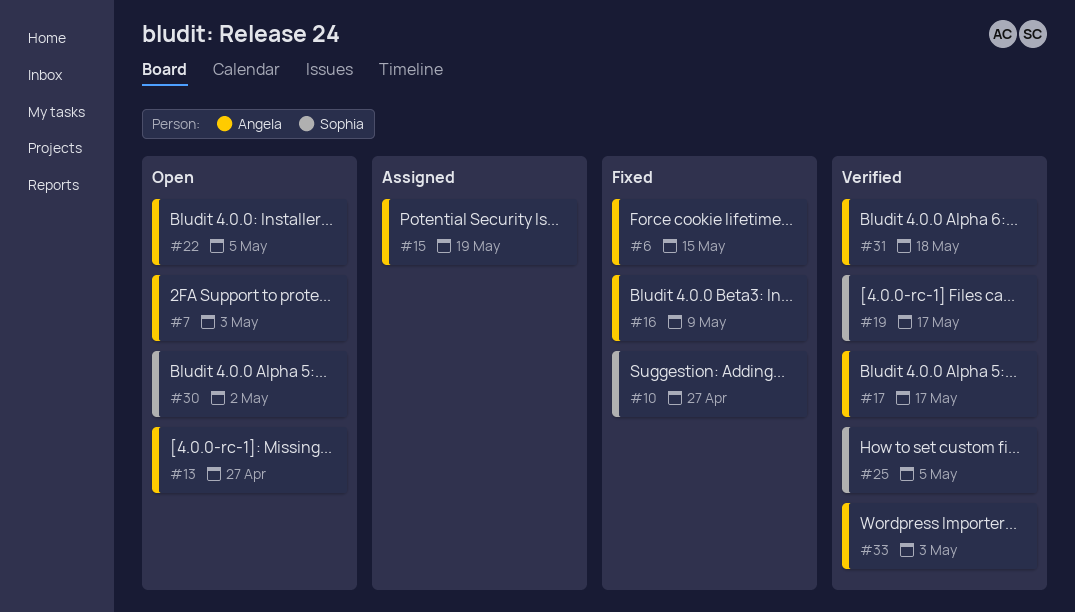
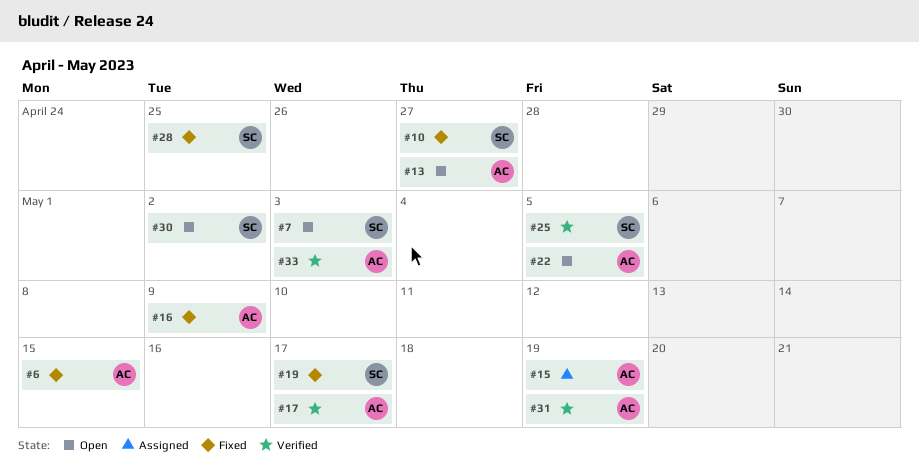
#7, owner: Angela -> Sophia
#19, status: Verified -> Fixed
#28: none -> present
#31, due: May 18 -> May 19

